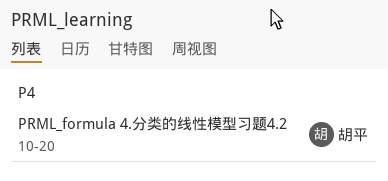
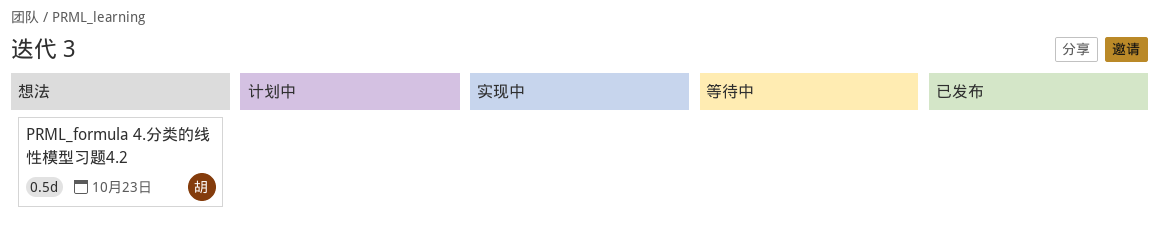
PRML_formula 4.分类的线性模型习题4.2, due: Oct 20 -> Oct 23

